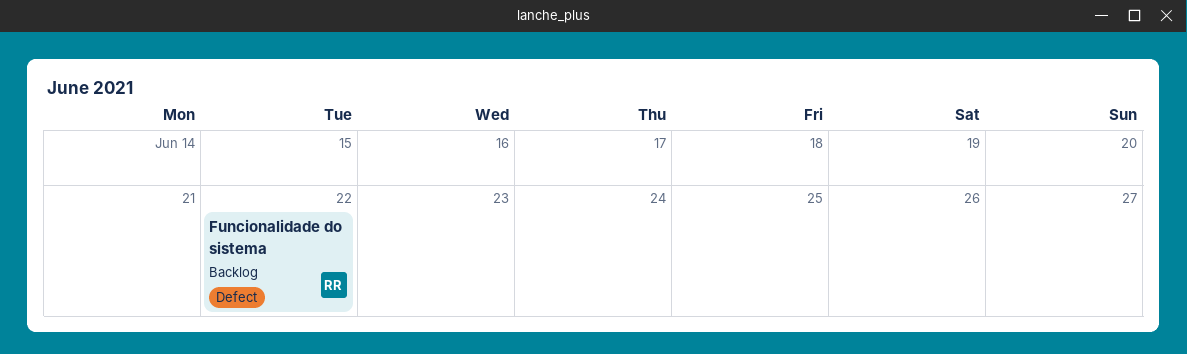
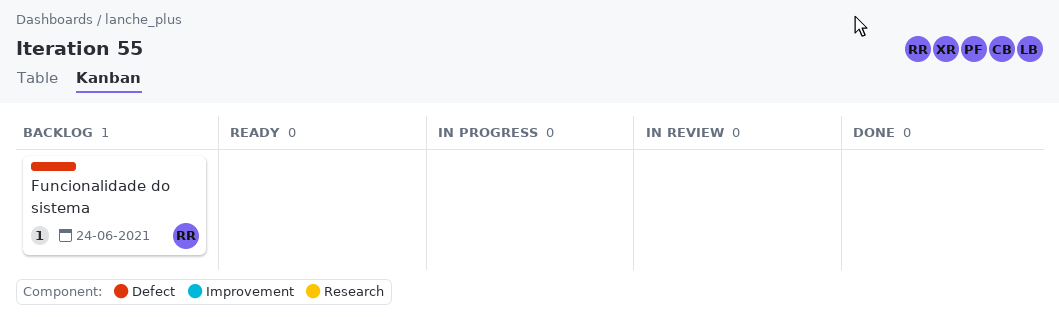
Funcionalidade do sistema, due: Jun 22 -> Jun 24

